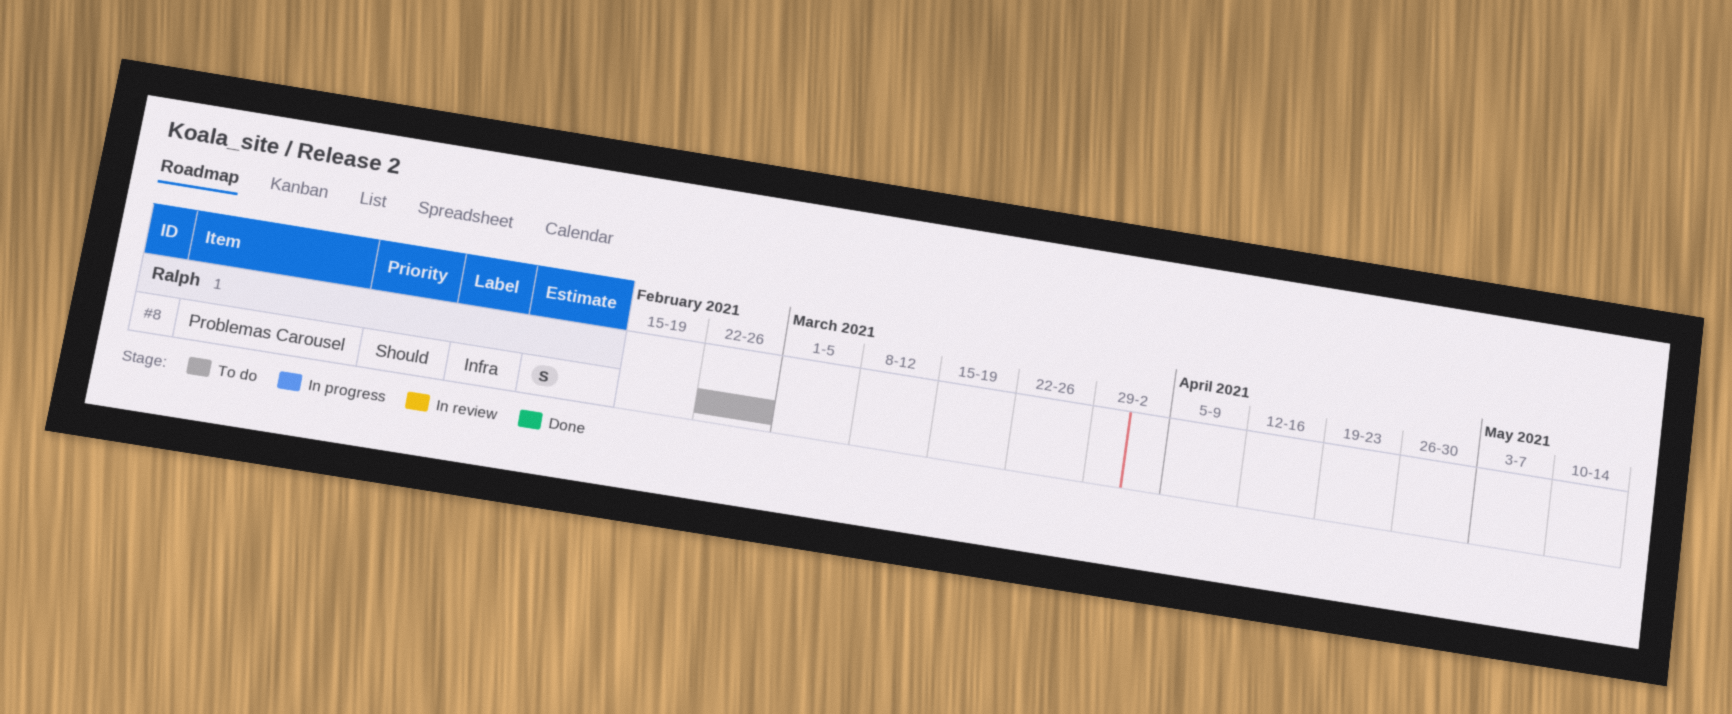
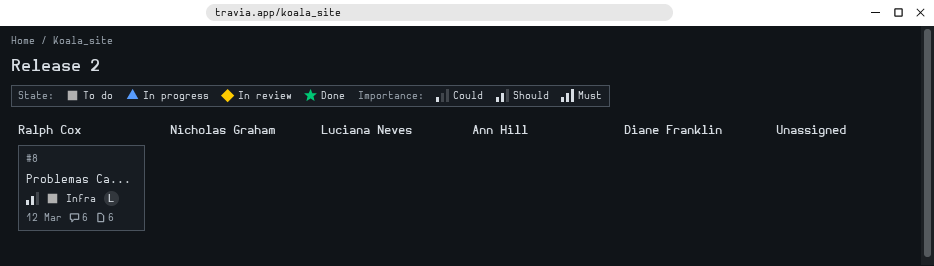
#8, estimate: S -> L
#8, due: Feb 26 -> Mar 12

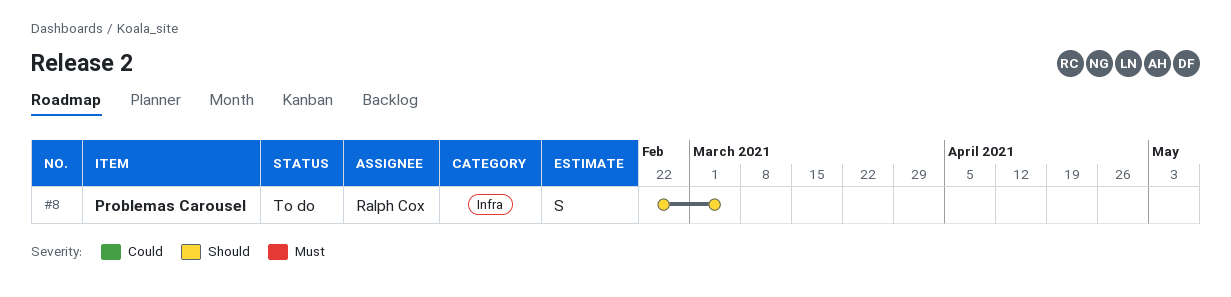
#8, estimate: L -> S
#8, due: Mar 12 -> Mar 5

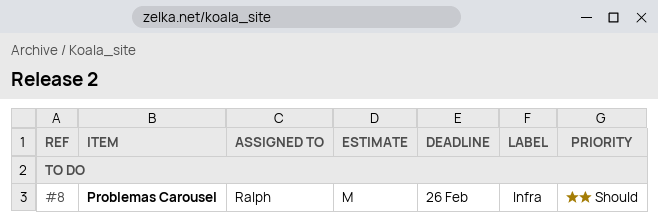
#8, estimate: S -> M
#8, due: Mar 5 -> Feb 26

